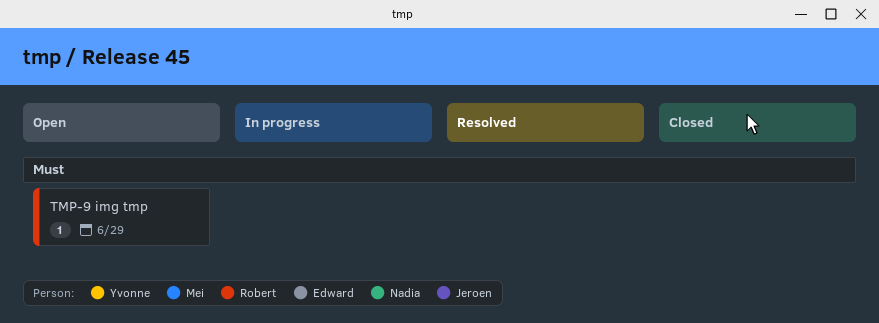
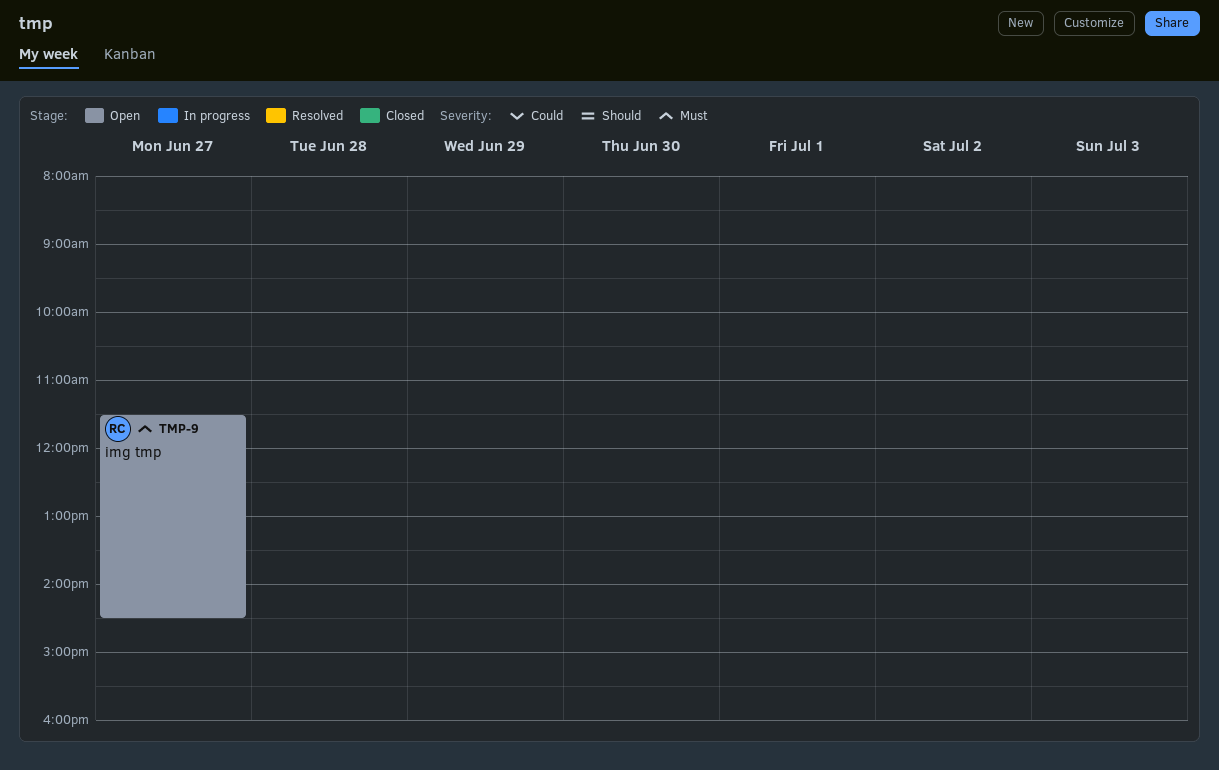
TMP-9, day: Jun 29 -> Jun 27

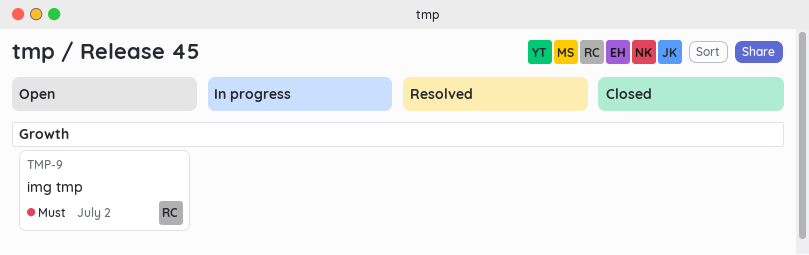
TMP-9, day: Jun 27 -> Jul 2

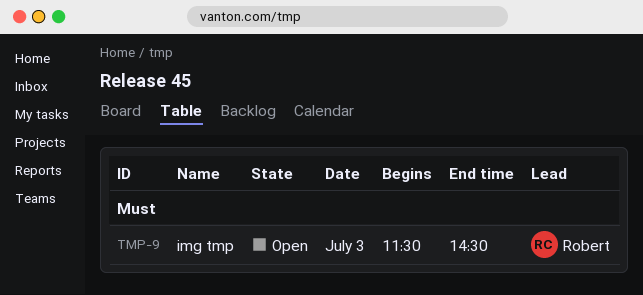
TMP-9, day: Jul 2 -> Jul 3

